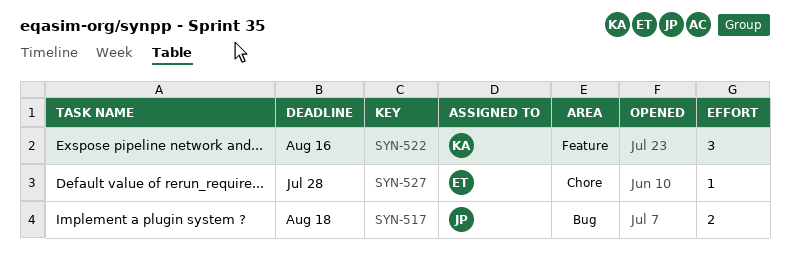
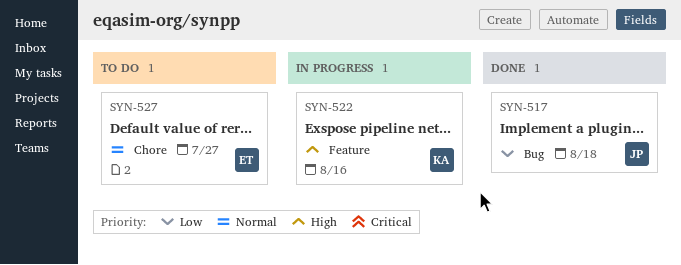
SYN-527, due: Jul 28 -> Jul 27

